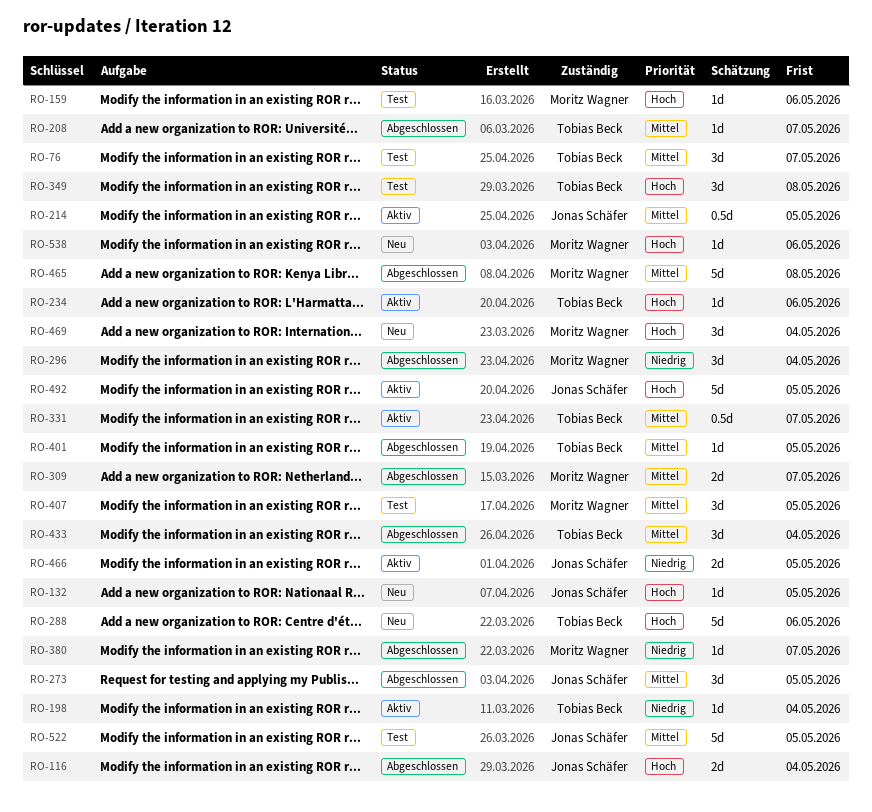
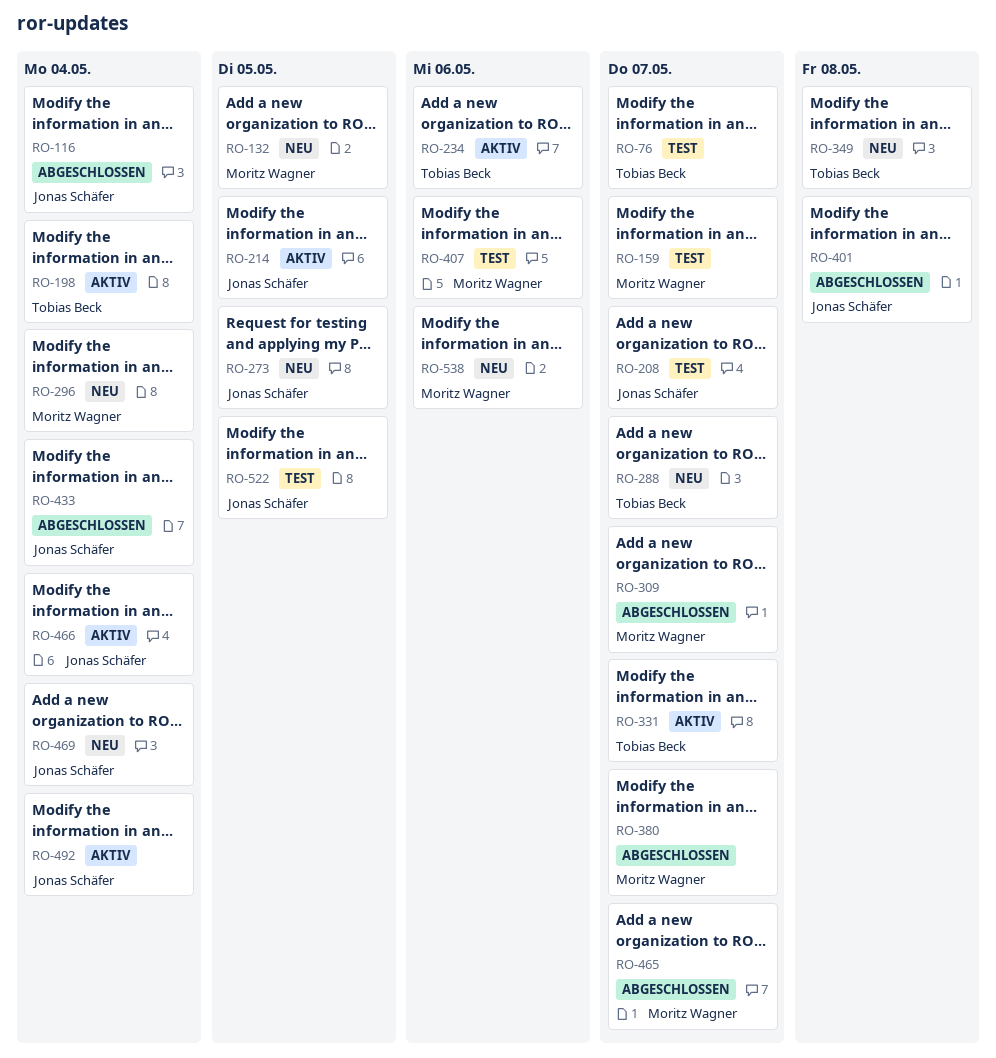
RO-132, owner: Jonas Schäfer -> Moritz Wagner
RO-159, due: May 6 -> May 7
RO-208, status: Abgeschlossen -> Test
RO-208, owner: Tobias Beck -> Jonas Schäfer
RO-273, status: Abgeschlossen -> Neu
RO-288, due: May 6 -> May 7
RO-296, status: Abgeschlossen -> Neu
RO-349, status: Test -> Neu
RO-401, owner: Tobias Beck -> Jonas Schäfer
RO-401, due: May 5 -> May 8
RO-407, due: May 5 -> May 6
RO-433, owner: Tobias Beck -> Jonas Schäfer
RO-465, due: May 8 -> May 7
RO-466, due: May 5 -> May 4
RO-469, owner: Moritz Wagner -> Jonas Schäfer
RO-492, due: May 5 -> May 4

